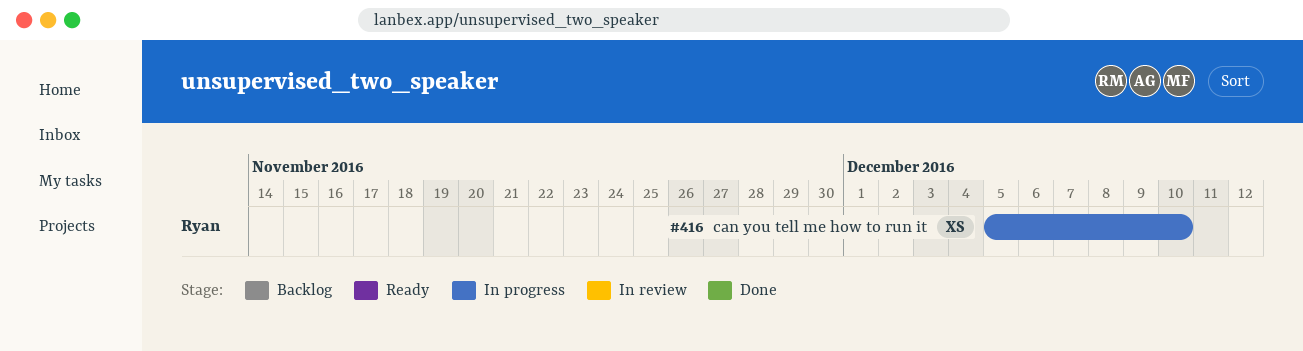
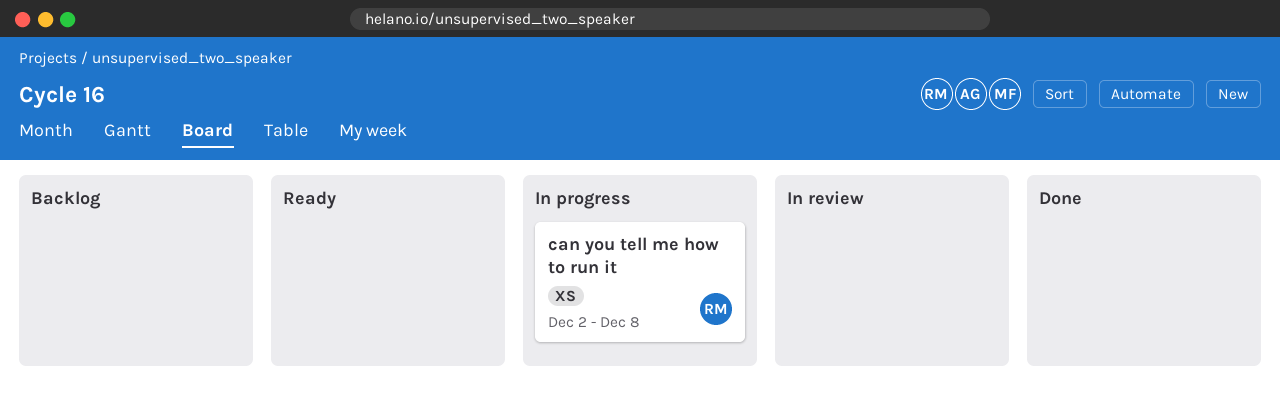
can you tell me how to run it, start: Dec 5 -> Dec 2
can you tell me how to run it, due: Dec 10 -> Dec 8

